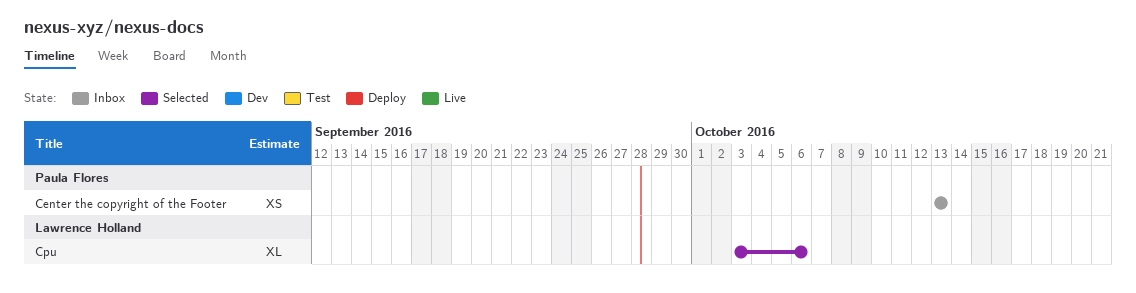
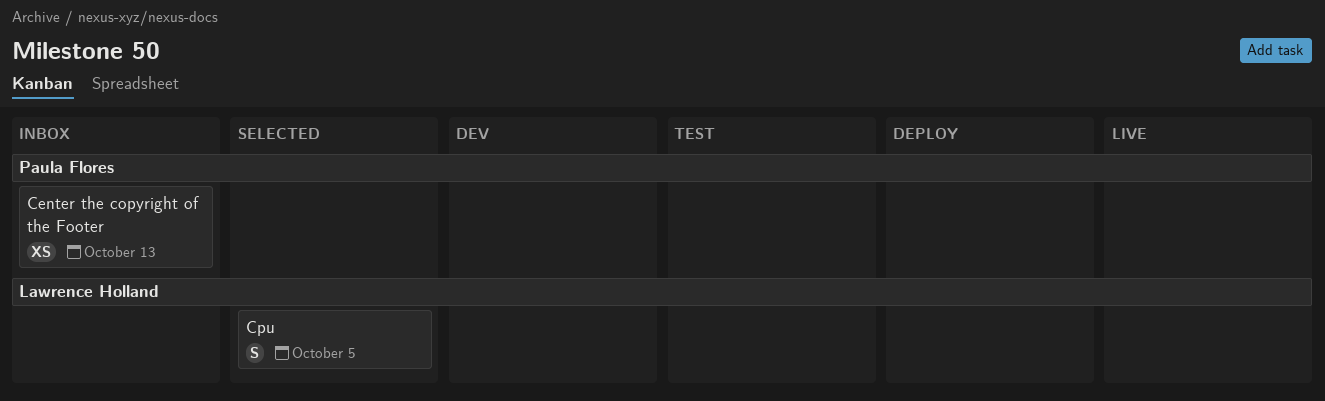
Cpu, estimate: XL -> S
Cpu, due: Oct 6 -> Oct 5

